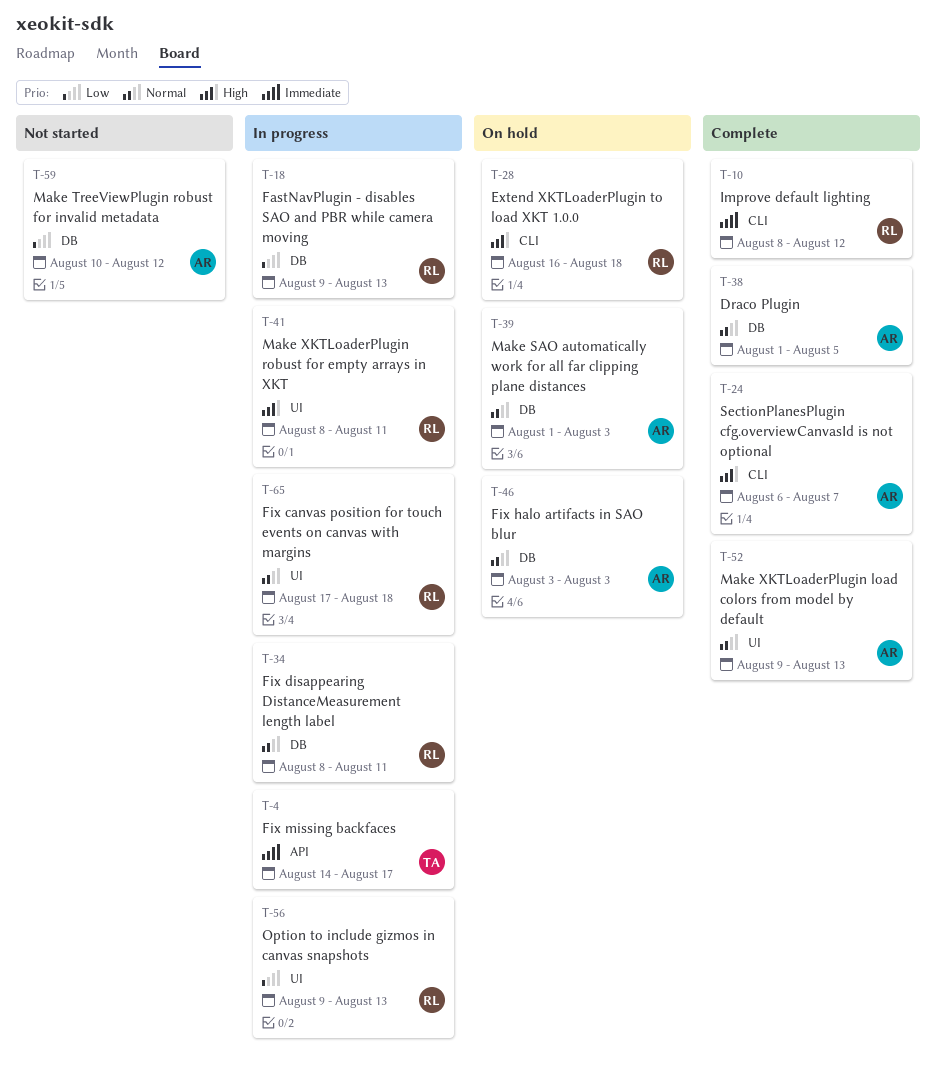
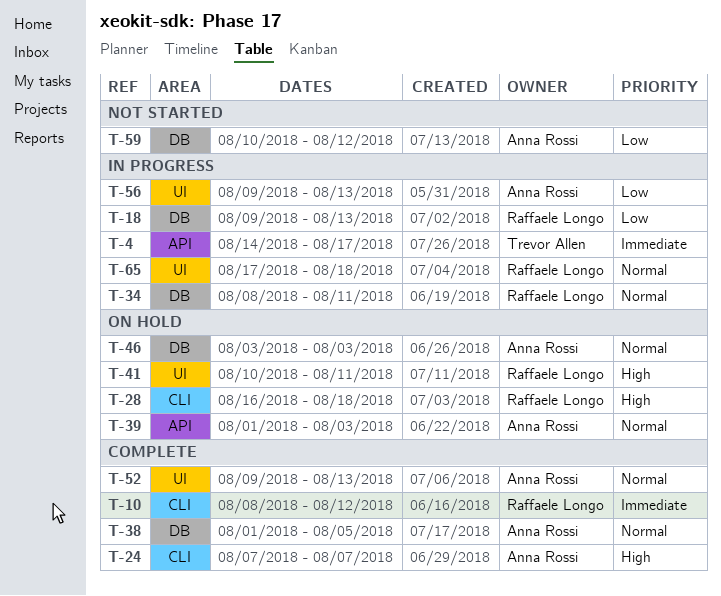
T-24, start: Aug 6 -> Aug 7
T-39, label: DB -> API
T-41, status: In progress -> On hold
T-41, start: Aug 8 -> Aug 10
T-56, owner: Raffaele Longo -> Anna Rossi

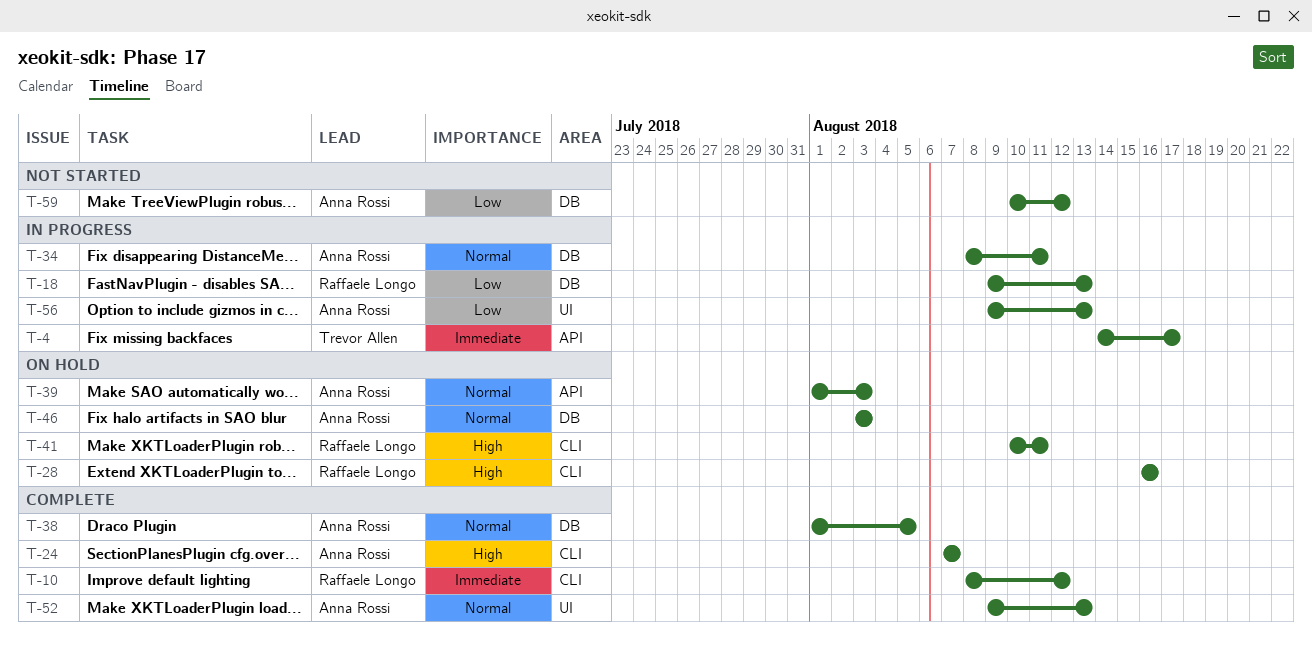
T-28, due: Aug 18 -> Aug 16
T-34, owner: Raffaele Longo -> Anna Rossi
T-41, label: UI -> CLI
T-65: present -> none

